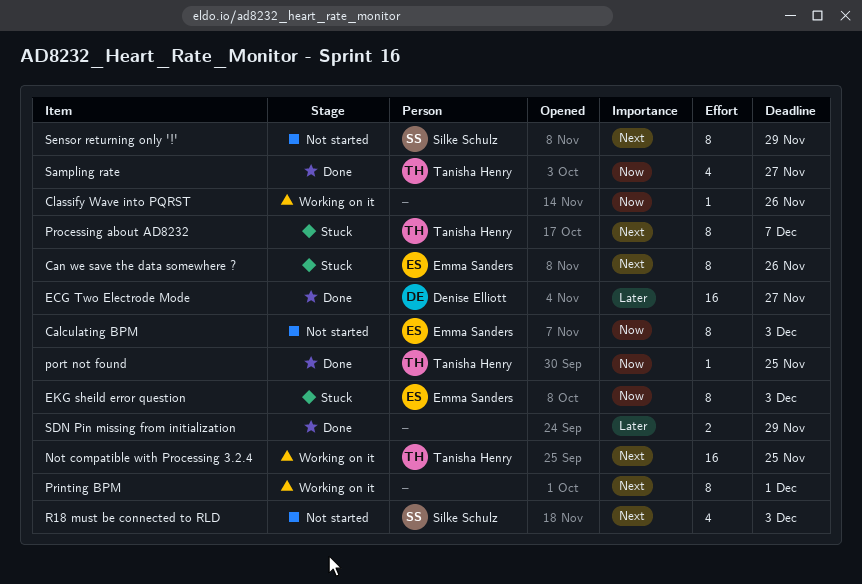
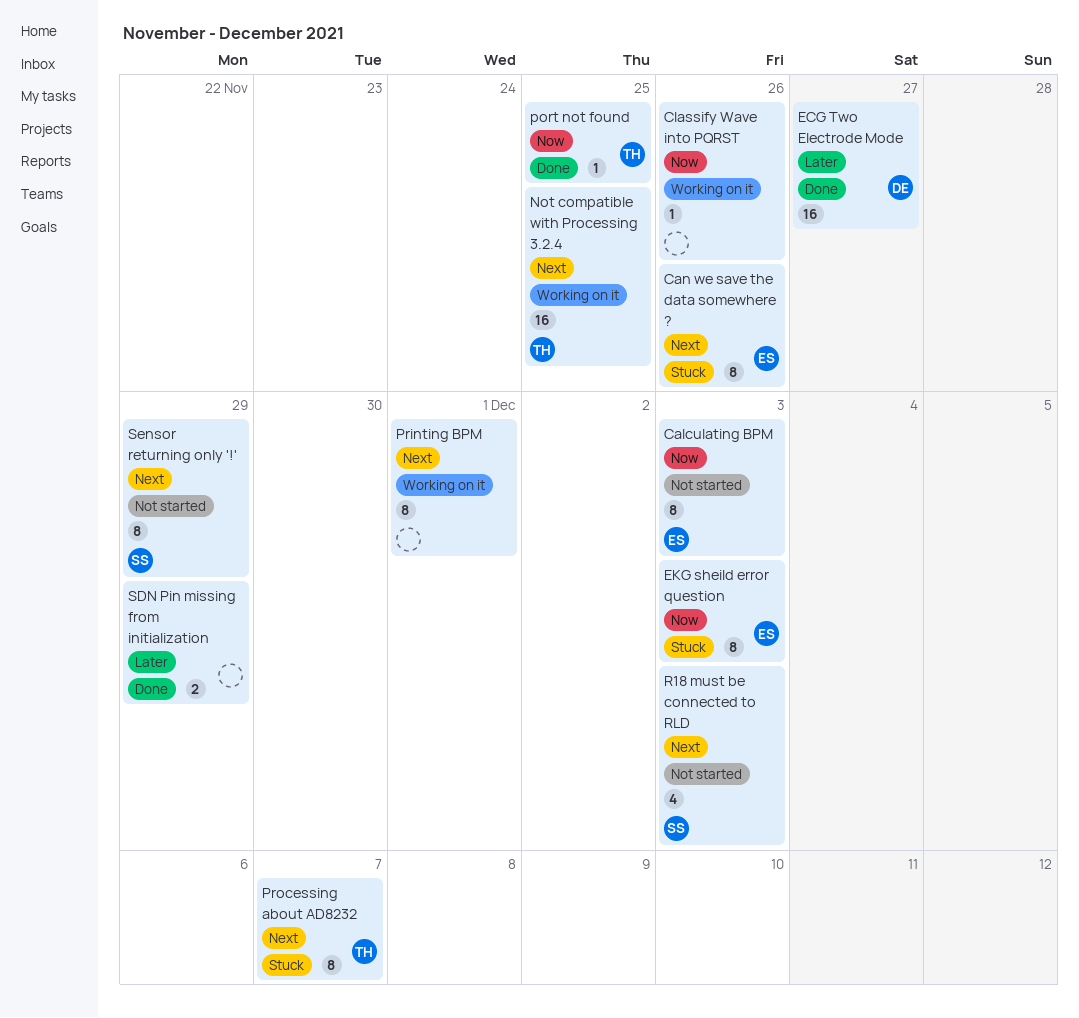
Sampling rate: present -> none

